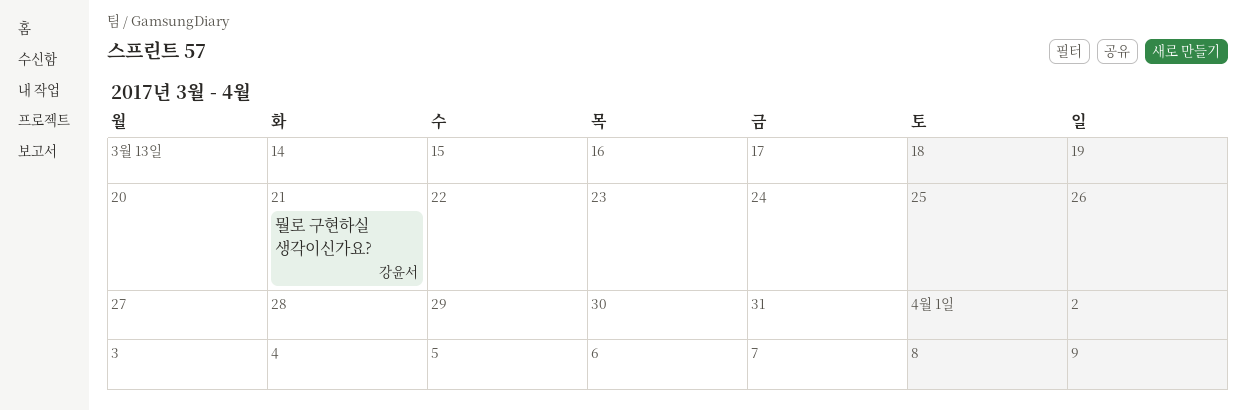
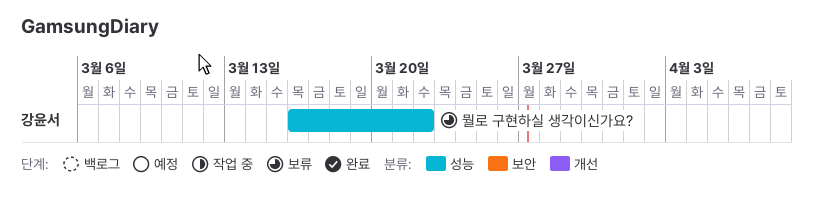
뭘로 구현하실 생각이신가요?, due: Mar 21 -> Mar 22

